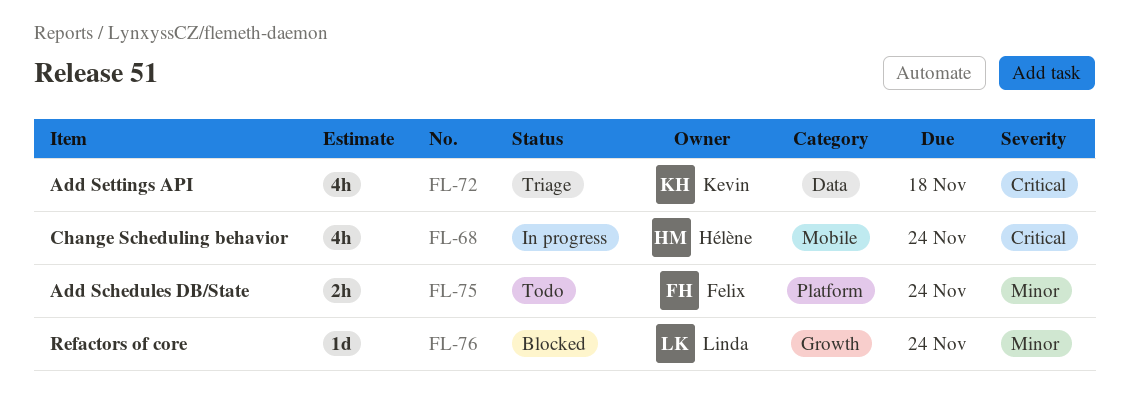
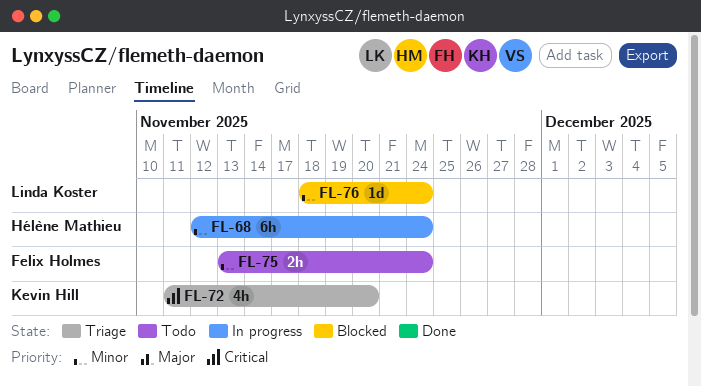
FL-68, priority: Critical -> Minor
FL-68, estimate: 4h -> 6h
FL-72, due: Nov 18 -> Nov 20

